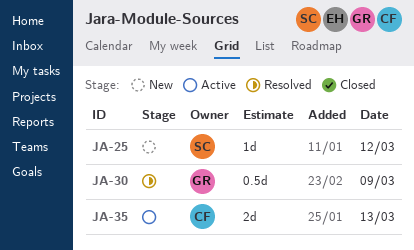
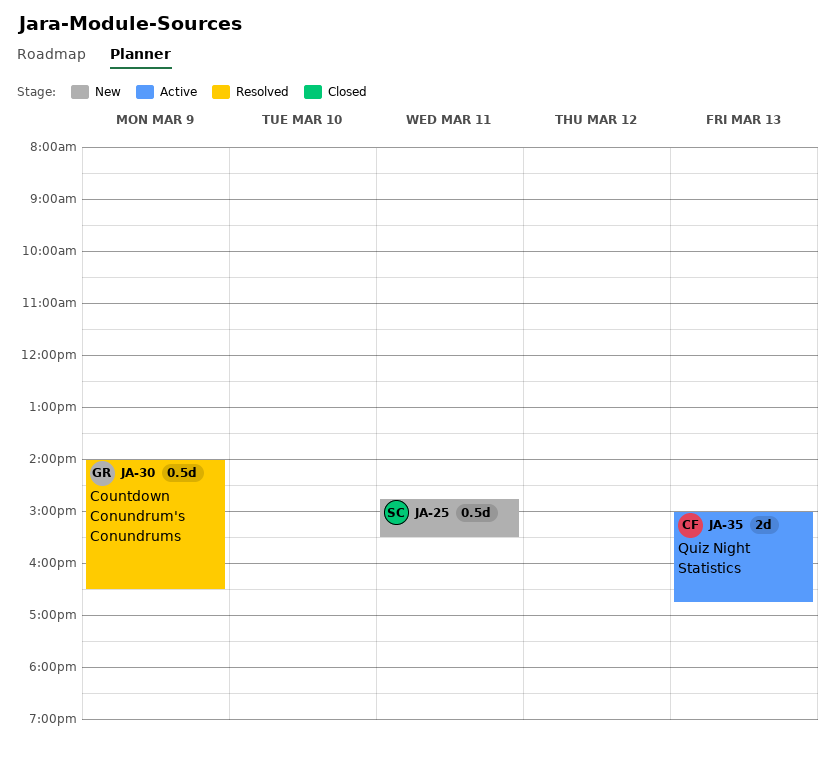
JA-25, estimate: 1d -> 0.5d
JA-25, day: Mar 12 -> Mar 11

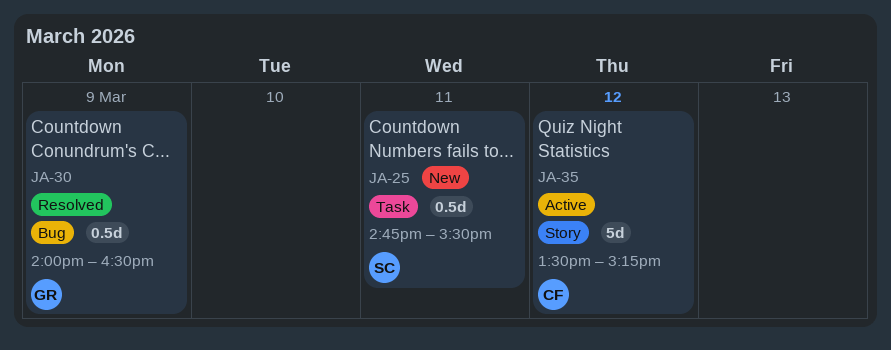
JA-35, estimate: 2d -> 5d
JA-35, day: Mar 13 -> Mar 12
JA-35, begins: 15:00 -> 13:30
JA-35, ends: 16:45 -> 15:15

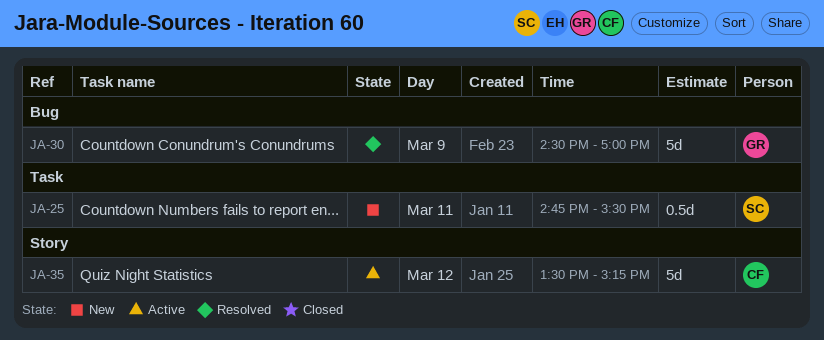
JA-30, estimate: 0.5d -> 5d
JA-30, begins: 14:00 -> 14:30
JA-30, ends: 16:30 -> 17:00

